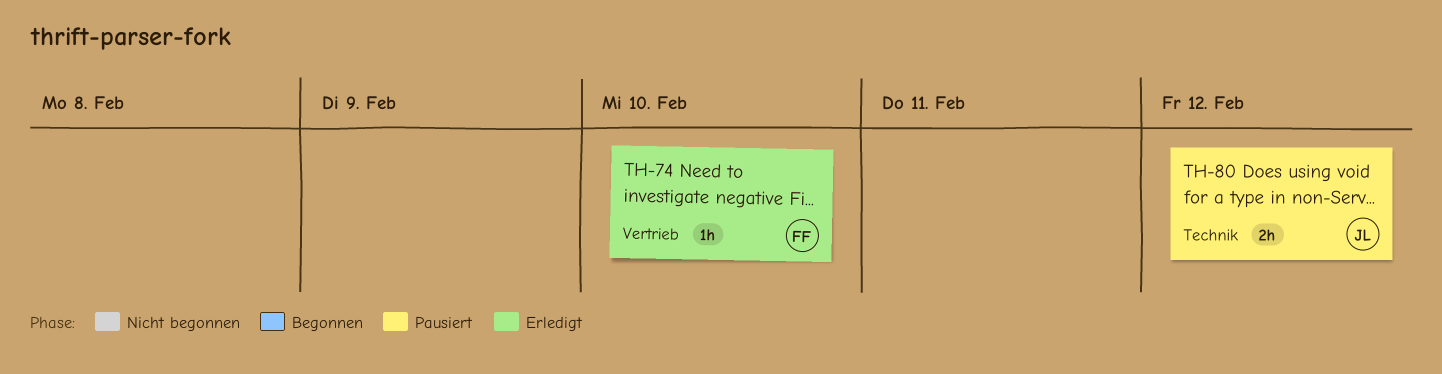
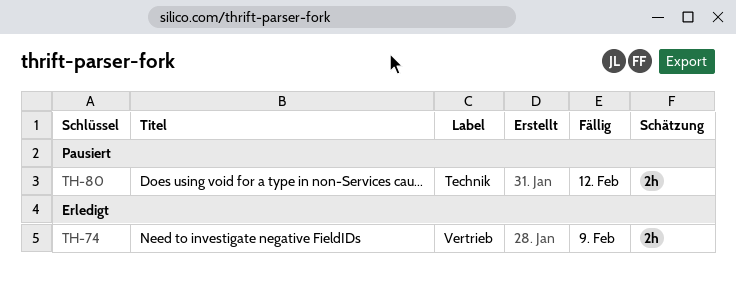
TH-74, estimate: 1h -> 2h
TH-74, due: Feb 10 -> Feb 9

